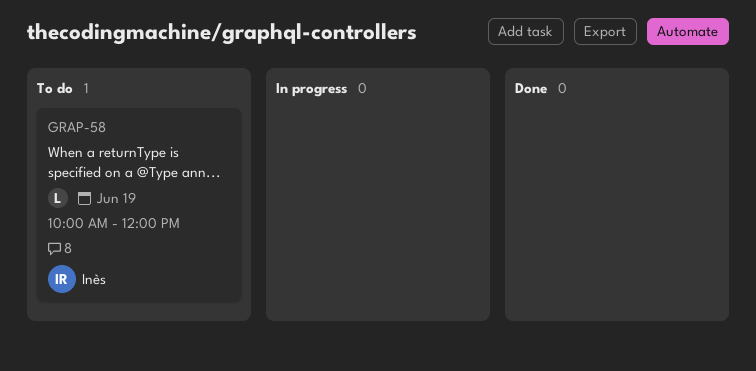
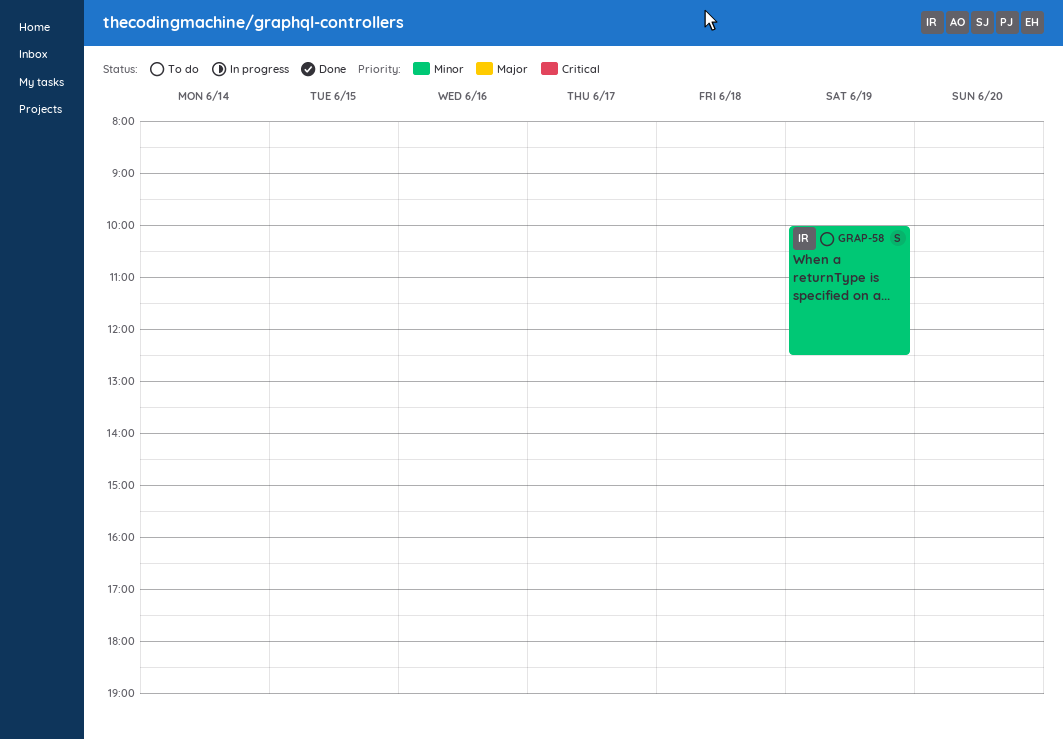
GRAP-58, estimate: L -> S
GRAP-58, ends: 12:00 -> 12:30

